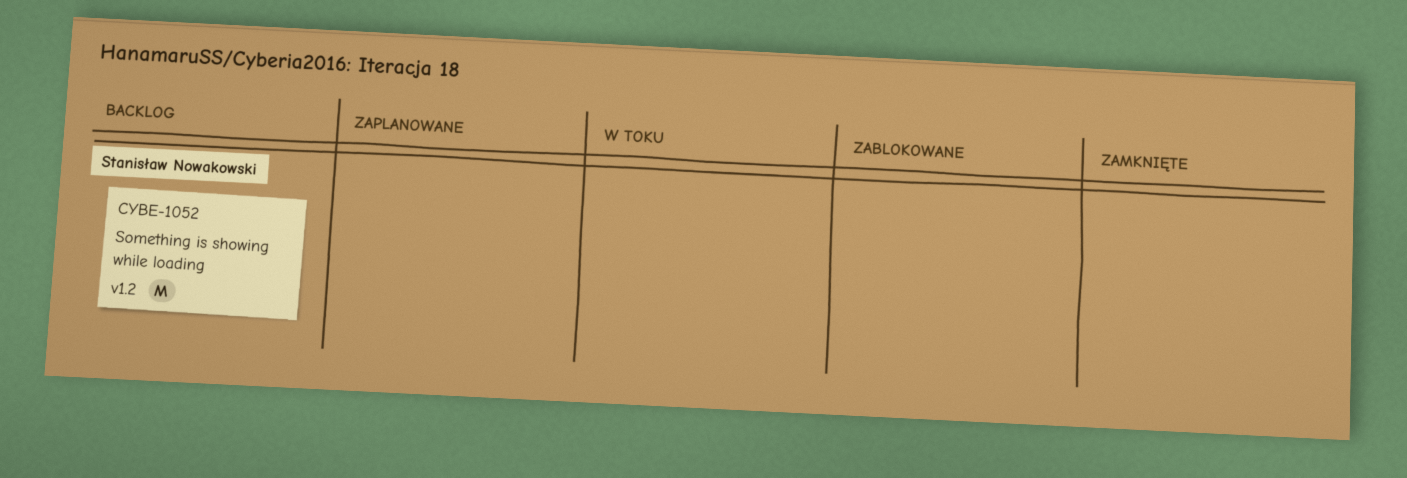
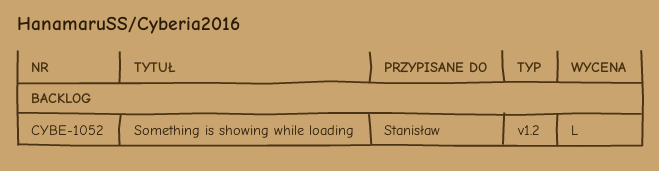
CYBE-1052, estimate: M -> L

